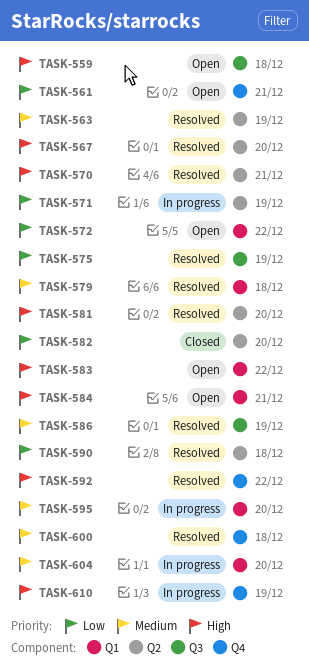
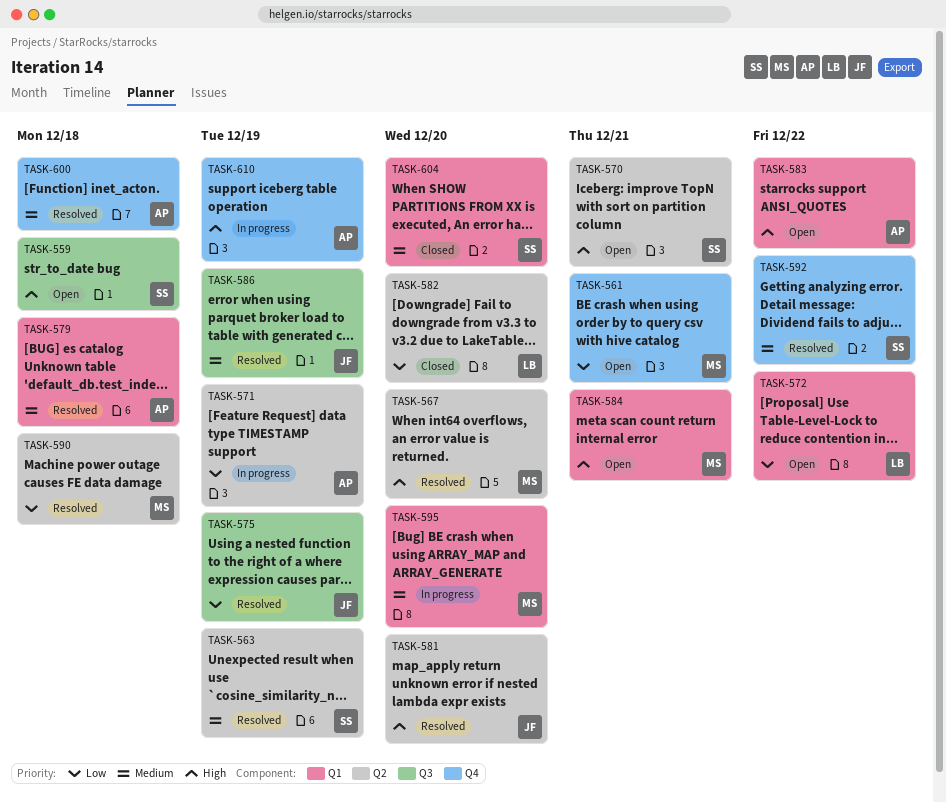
TASK-570, status: Resolved -> Open
TASK-592, priority: High -> Medium
TASK-604, status: In progress -> Closed

